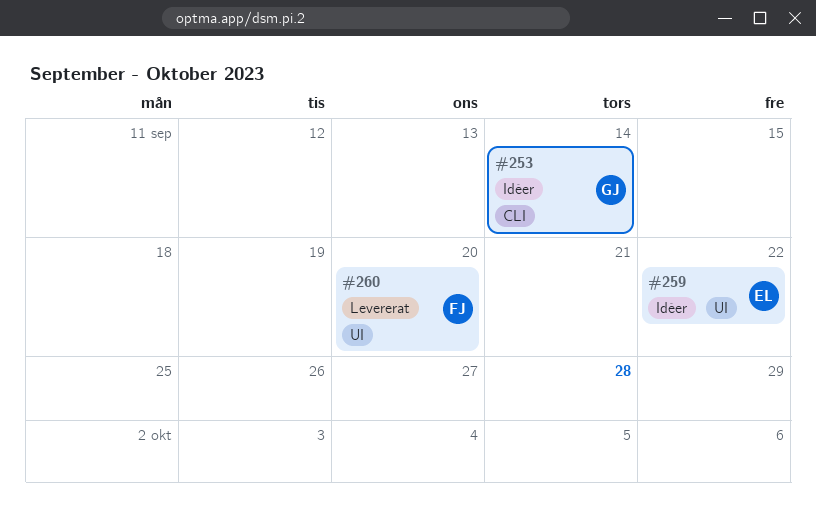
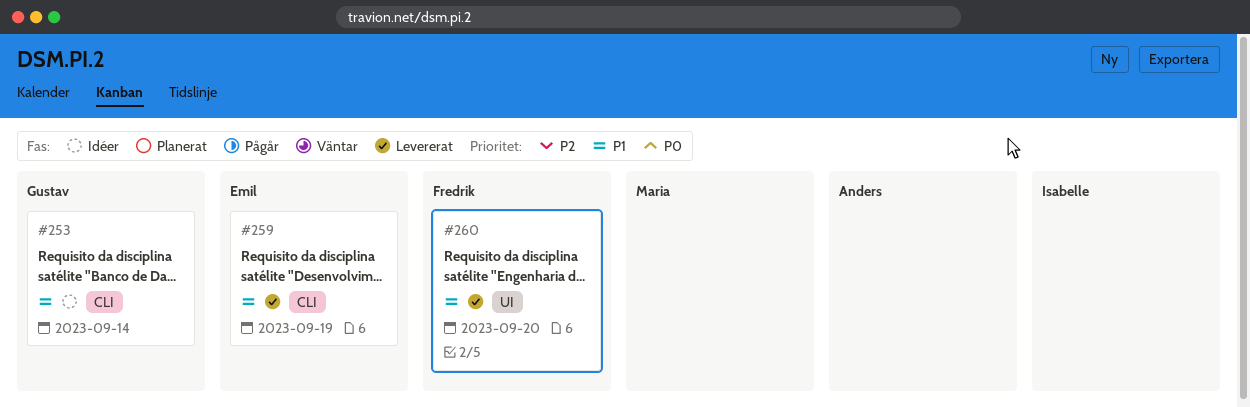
#259, status: Idéer -> Levererat
#259, label: UI -> CLI
#259, due: Sep 22 -> Sep 19

